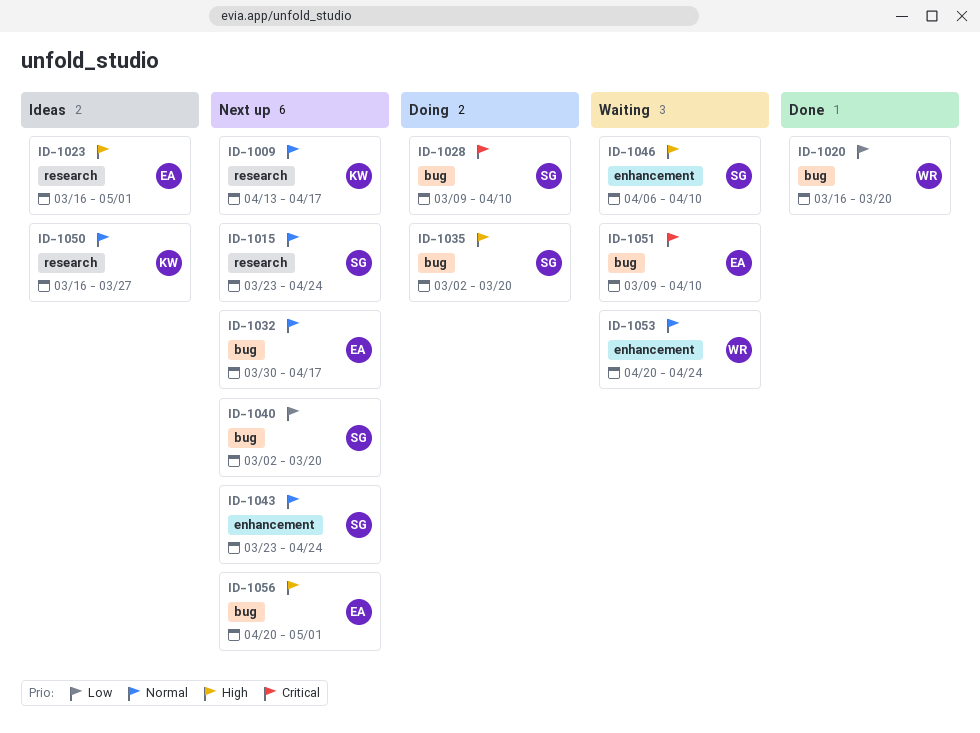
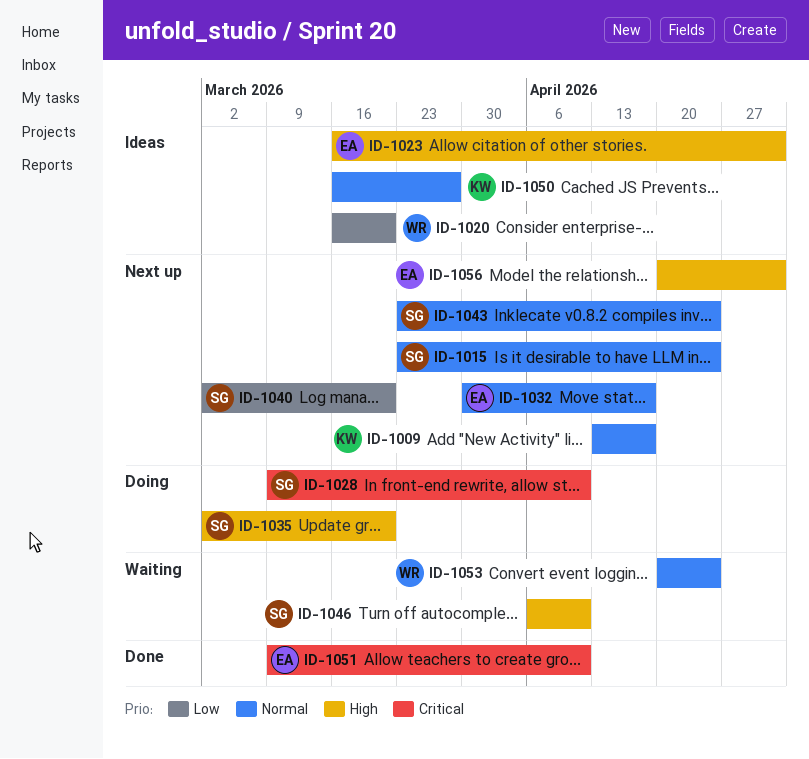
ID-1020, status: Done -> Ideas
ID-1051, status: Waiting -> Done

